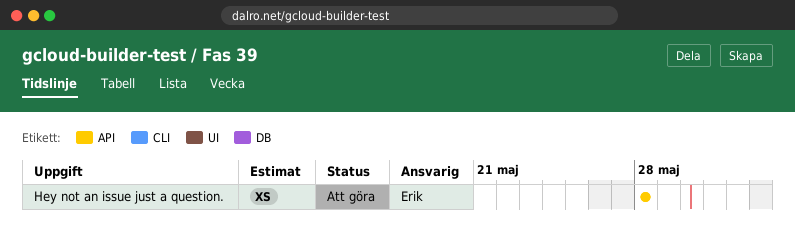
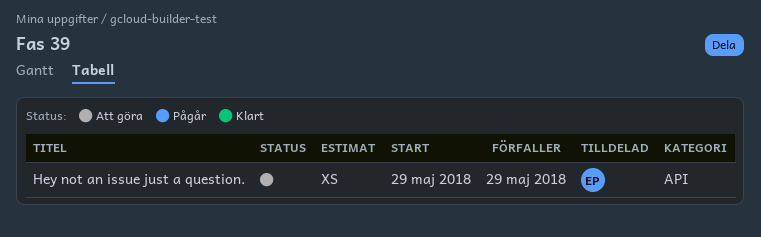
Hey not an issue just a question., start: May 28 -> May 29
Hey not an issue just a question., due: May 28 -> May 29

